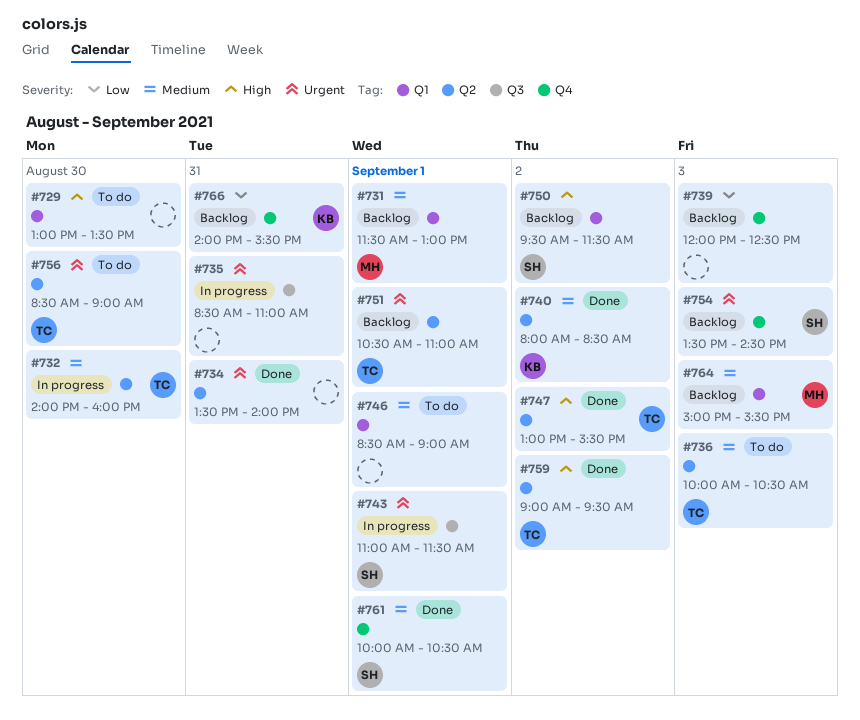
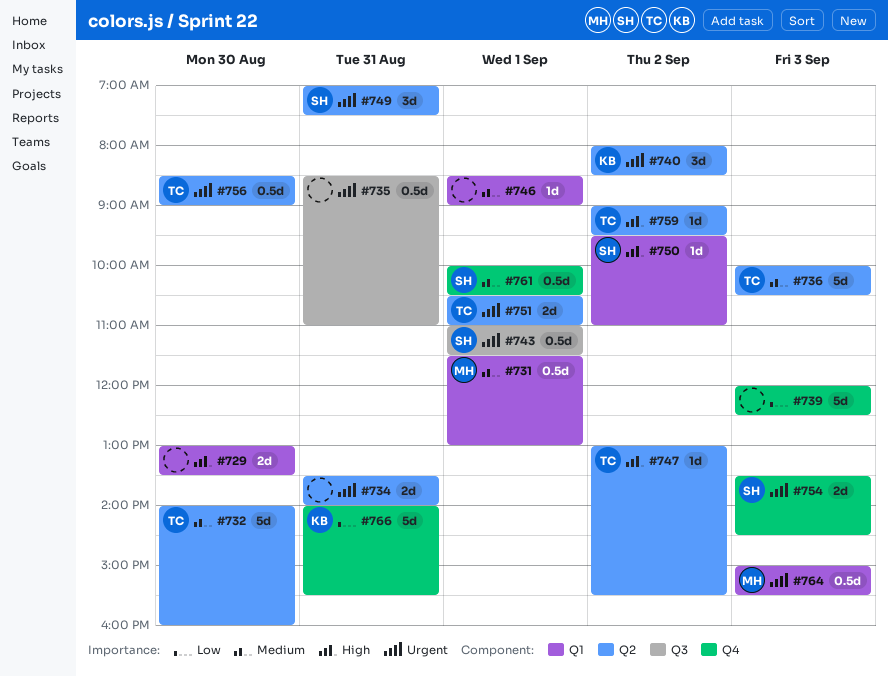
#740, priority: Medium -> Urgent
#749: none -> present
#750, ends: 11:30 -> 11:00
#764, priority: Medium -> Urgent

